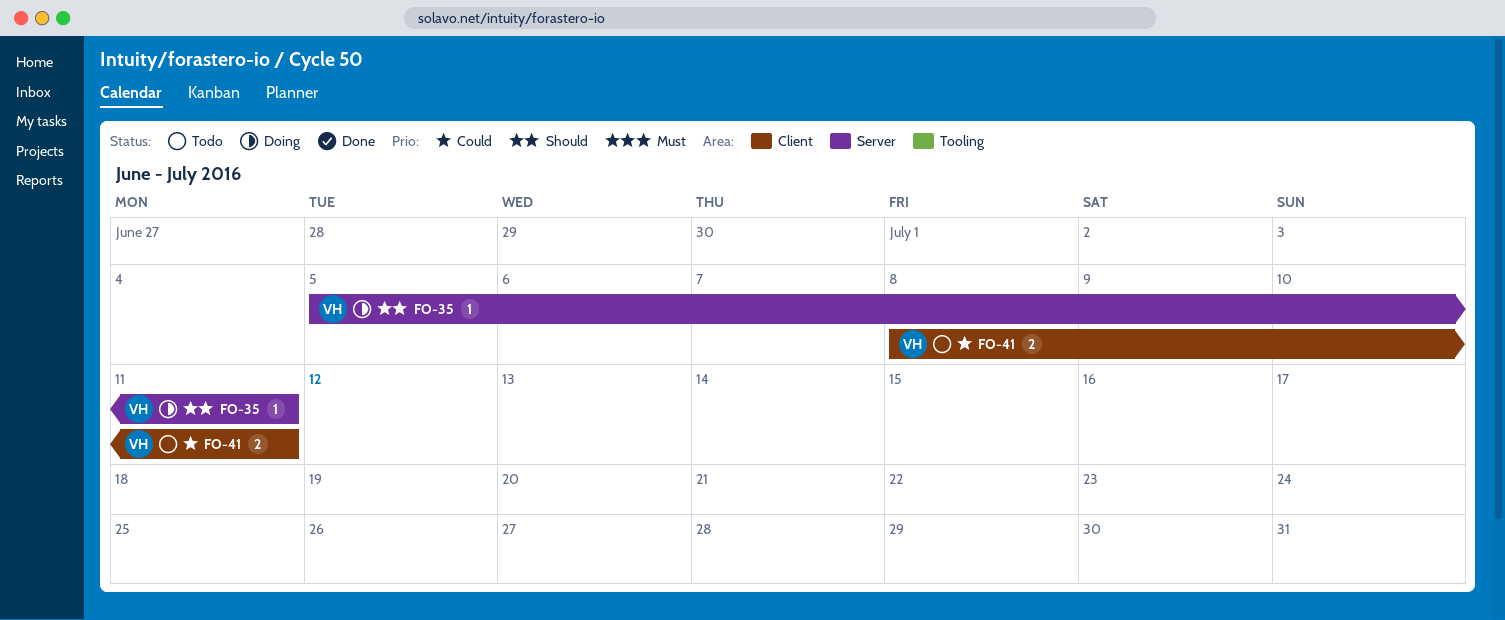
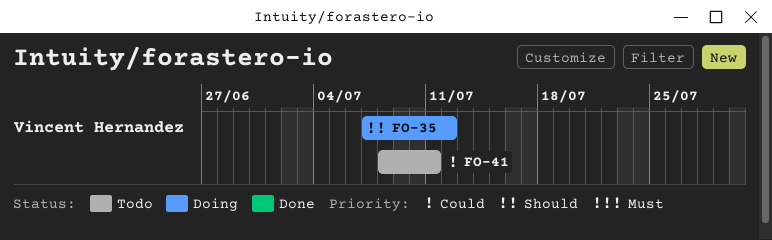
FO-35, start: Jul 5 -> Jul 7
FO-35, due: Jul 11 -> Jul 12

